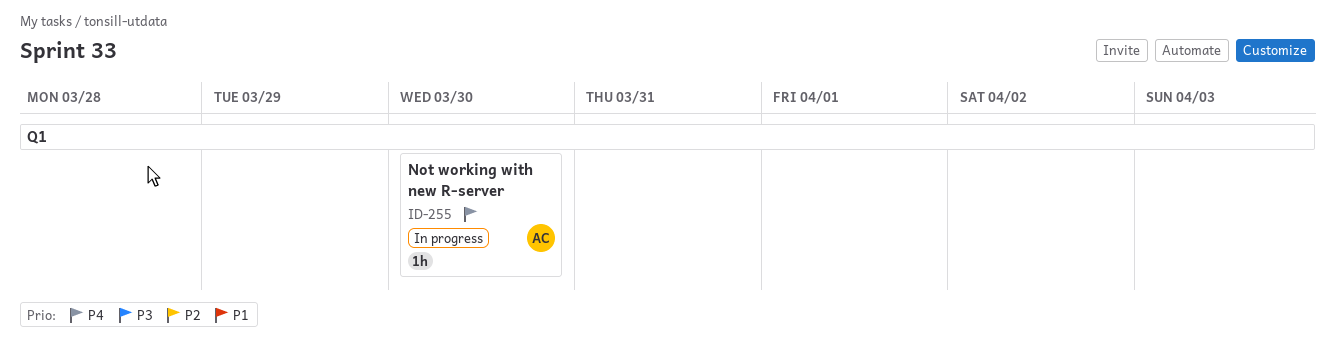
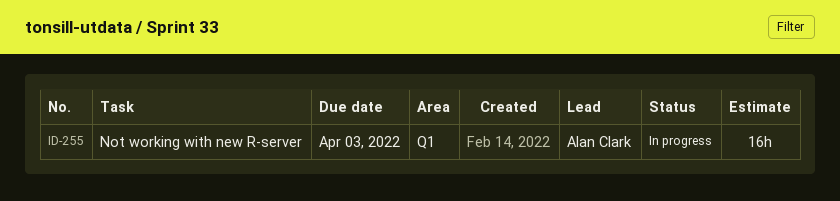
ID-255, estimate: 1h -> 16h
ID-255, due: Mar 30 -> Apr 3

